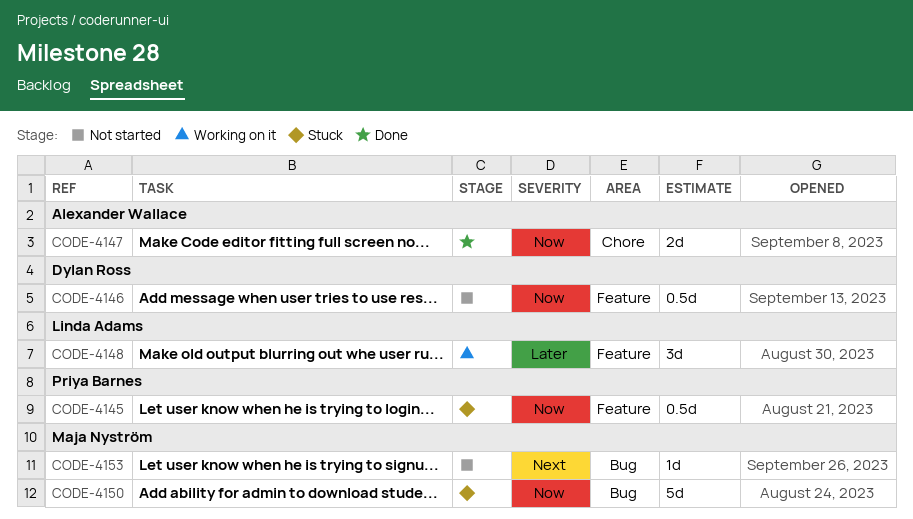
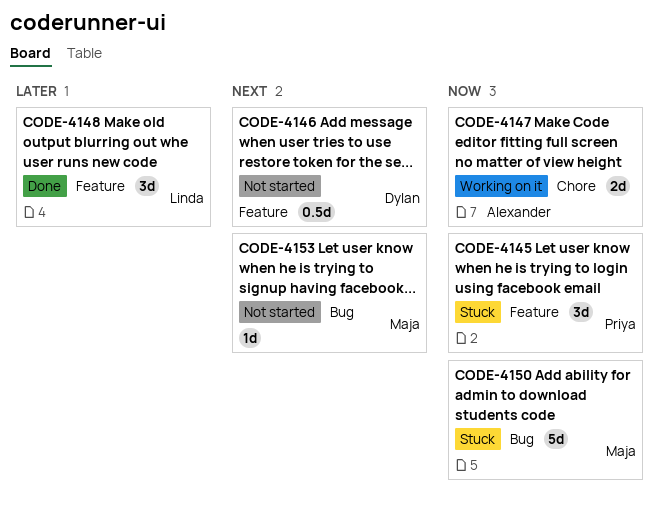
CODE-4145, estimate: 0.5d -> 3d
CODE-4146, priority: Now -> Next
CODE-4147, status: Done -> Working on it
CODE-4148, status: Working on it -> Done

